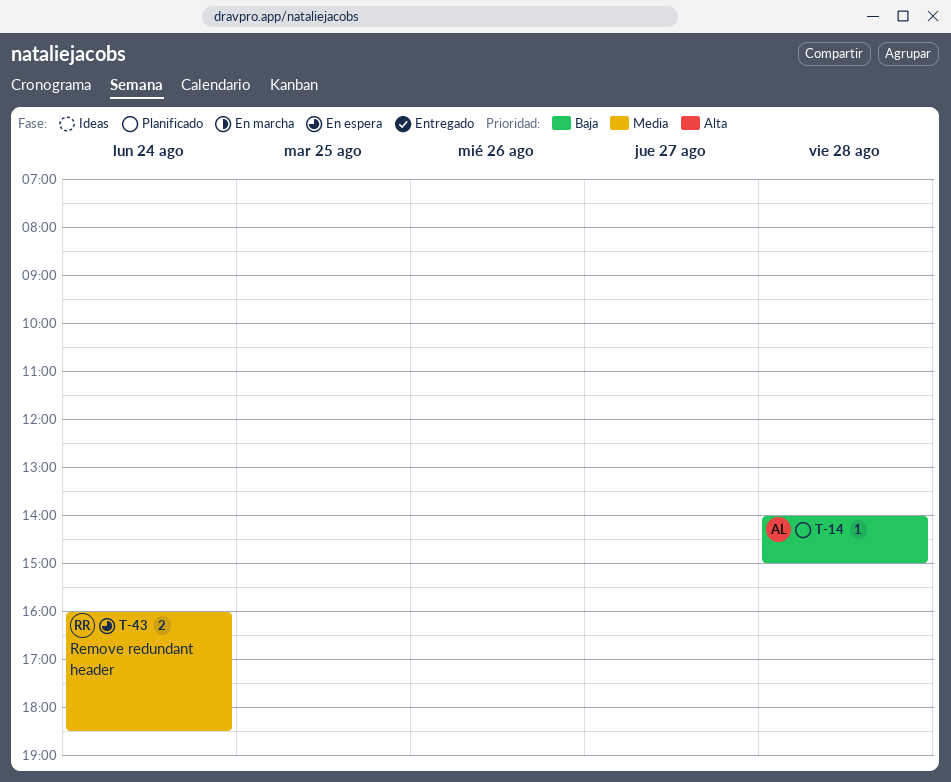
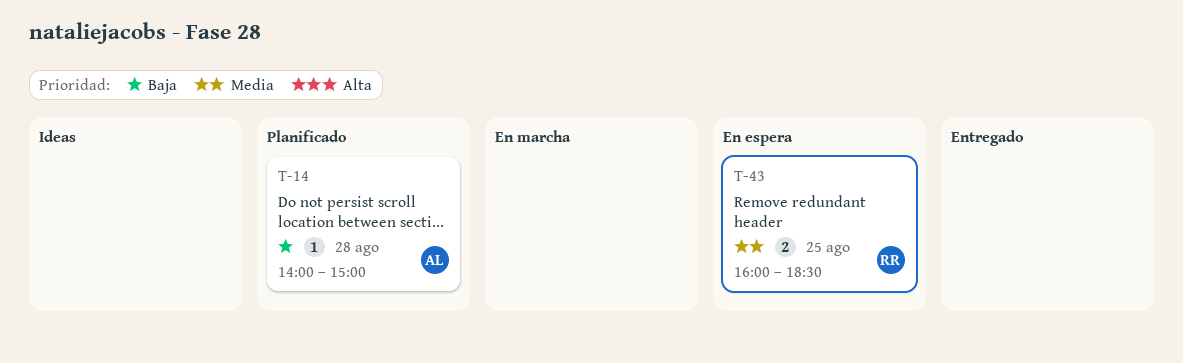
T-43, day: Aug 24 -> Aug 25

